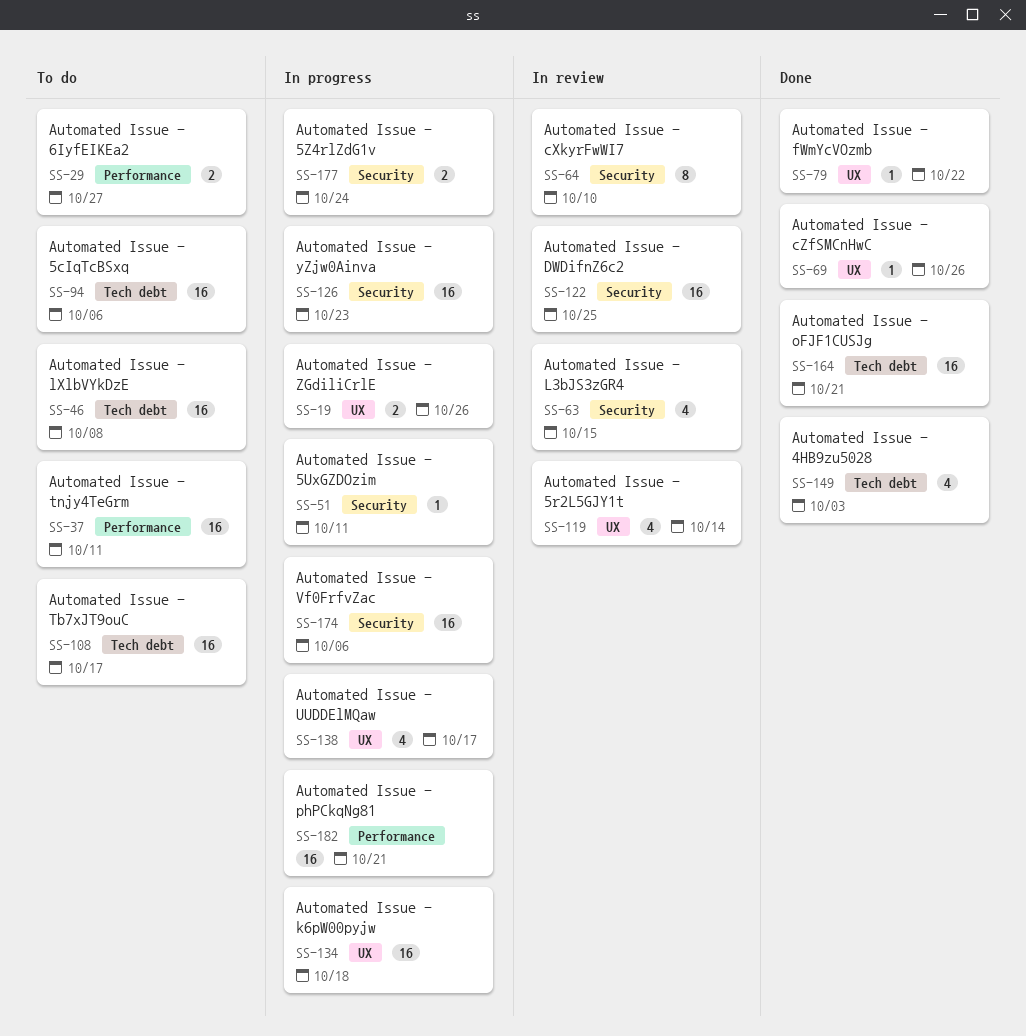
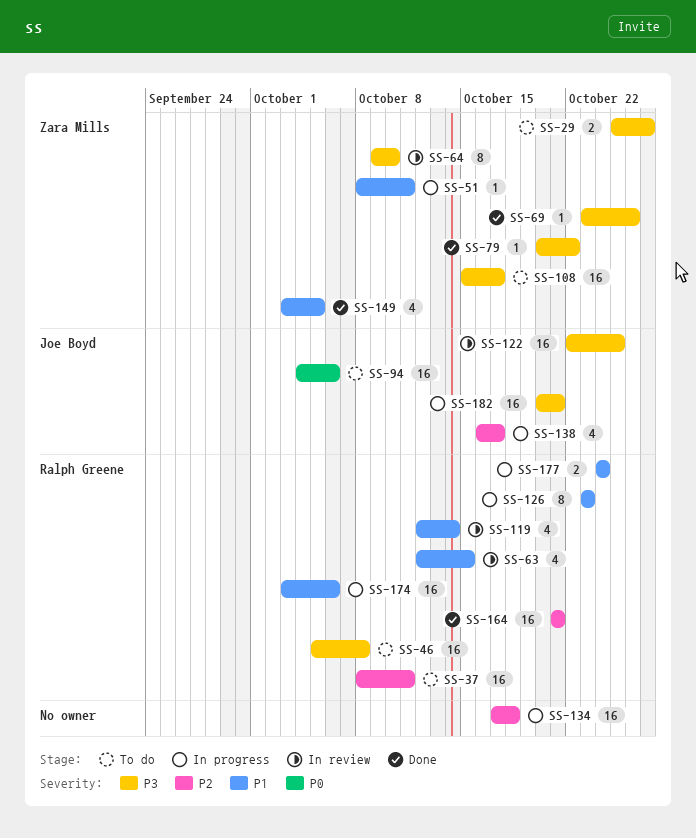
SS-19: present -> none
SS-126, estimate: 16 -> 8
SS-149, due: Oct 3 -> Oct 5

